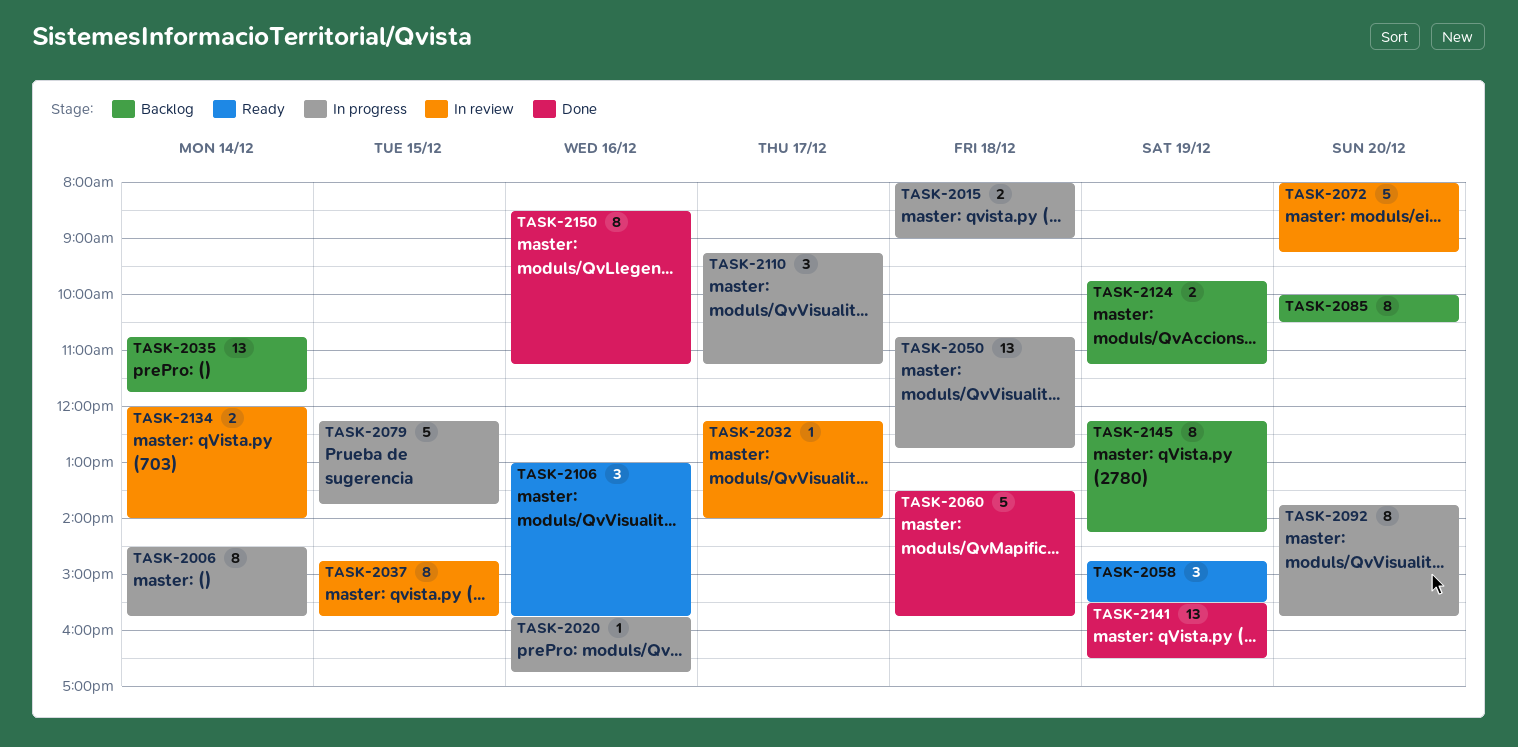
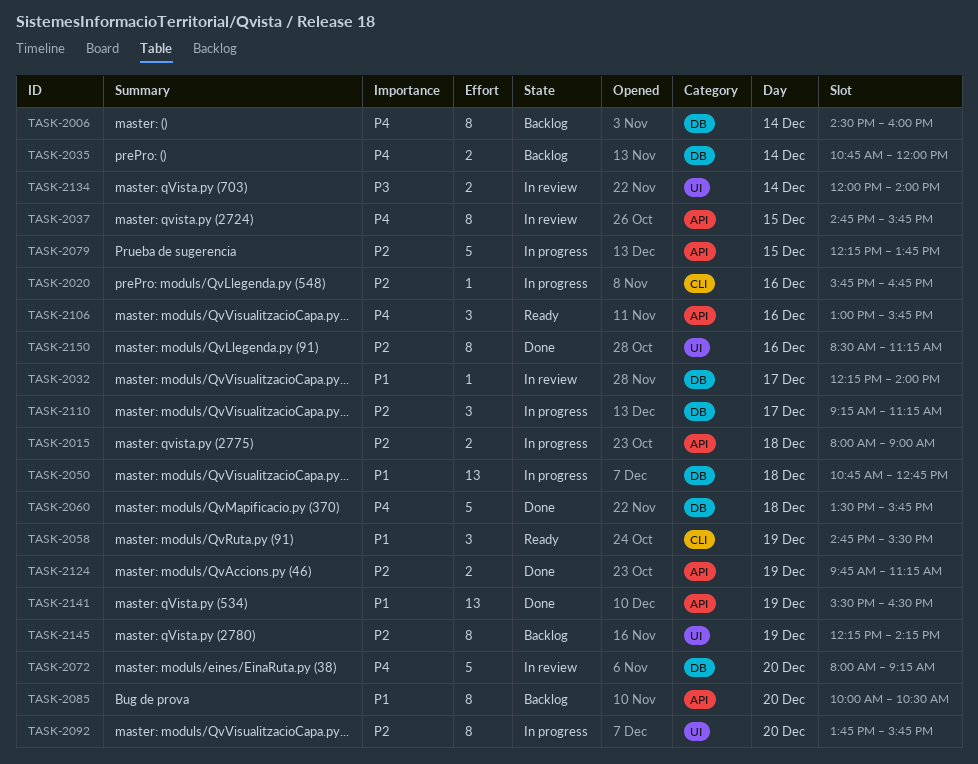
TASK-2006, status: In progress -> Backlog
TASK-2006, ends: 15:45 -> 16:00
TASK-2035, estimate: 13 -> 2
TASK-2035, ends: 11:45 -> 12:00
TASK-2124, status: Backlog -> Done

